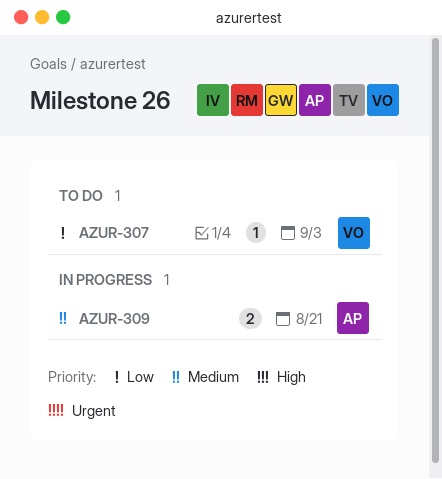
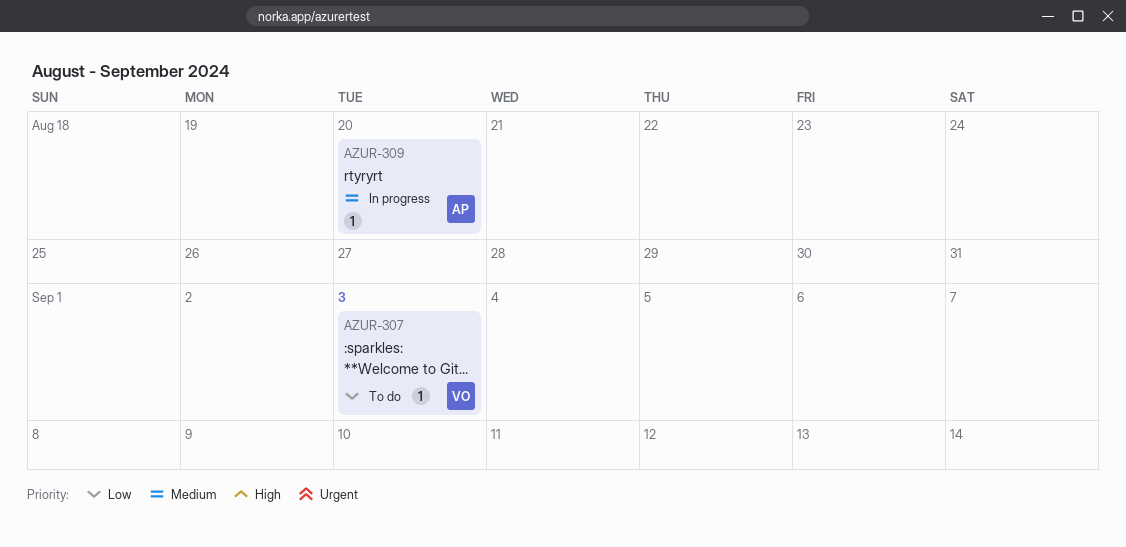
AZUR-309, estimate: 2 -> 1
AZUR-309, due: Aug 21 -> Aug 20

